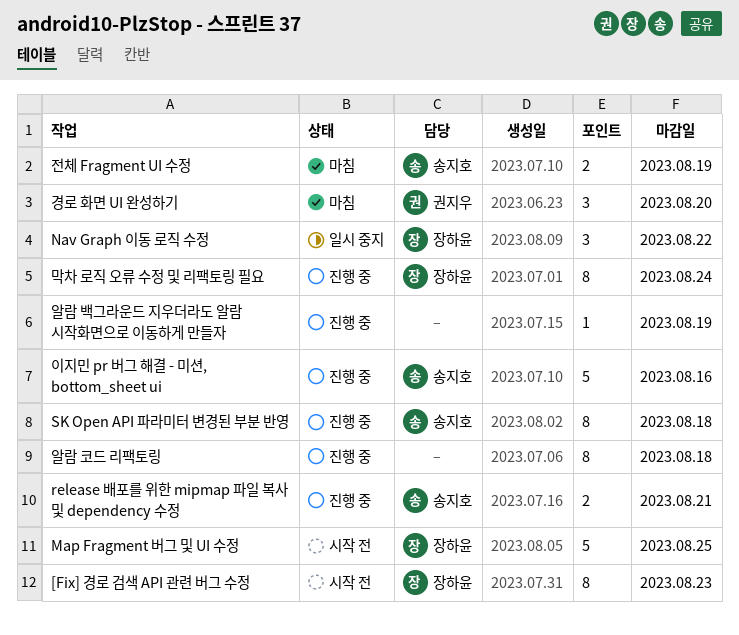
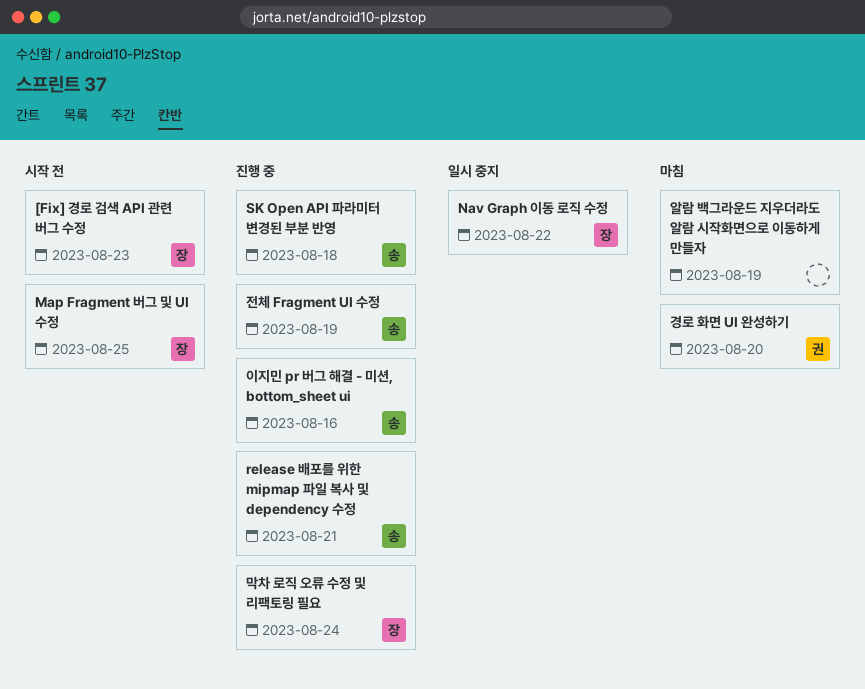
알람 백그라운드 지우더라도 알람 시작화면으로 이동하게 만들자, status: 진행 중 -> 마침
알람 코드 리팩토링: present -> none
전체 Fragment UI 수정, status: 마침 -> 진행 중

